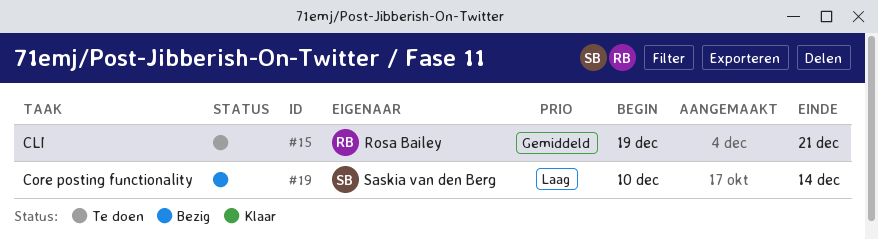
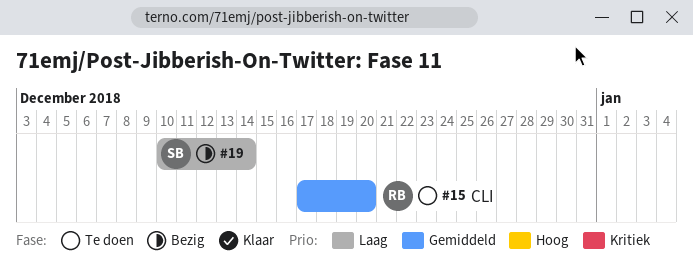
#15, start: Dec 19 -> Dec 17
#15, due: Dec 21 -> Dec 20

